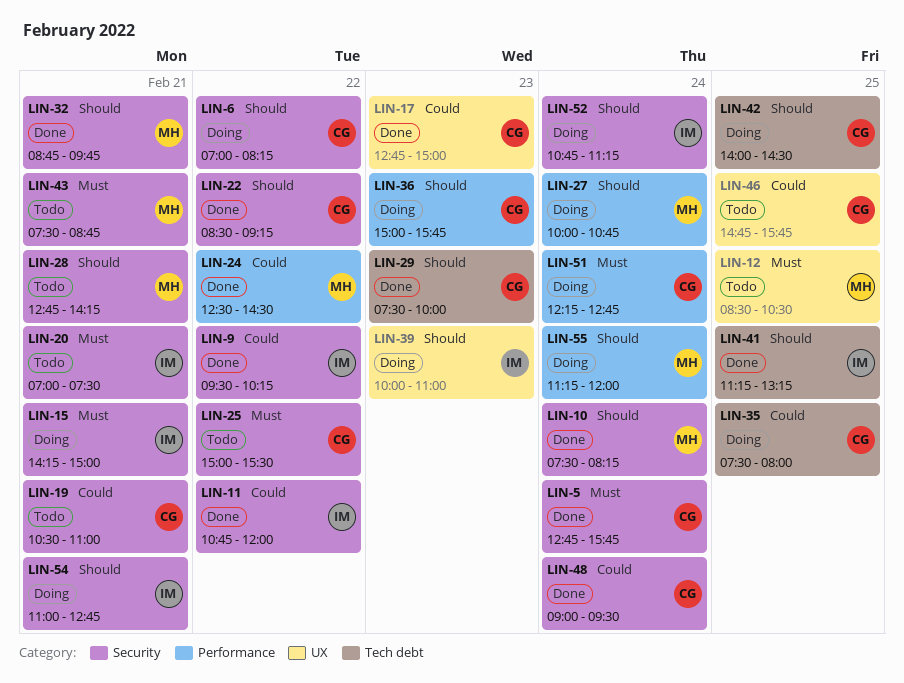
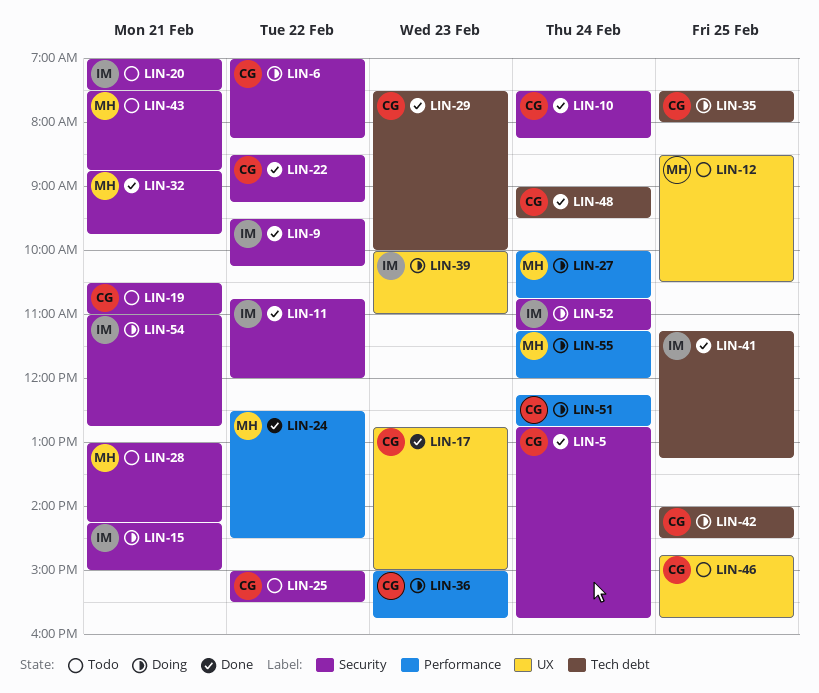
LIN-10, owner: MH -> CG
LIN-28, begins: 12:45 -> 13:00
LIN-48, label: Security -> Tech debt

